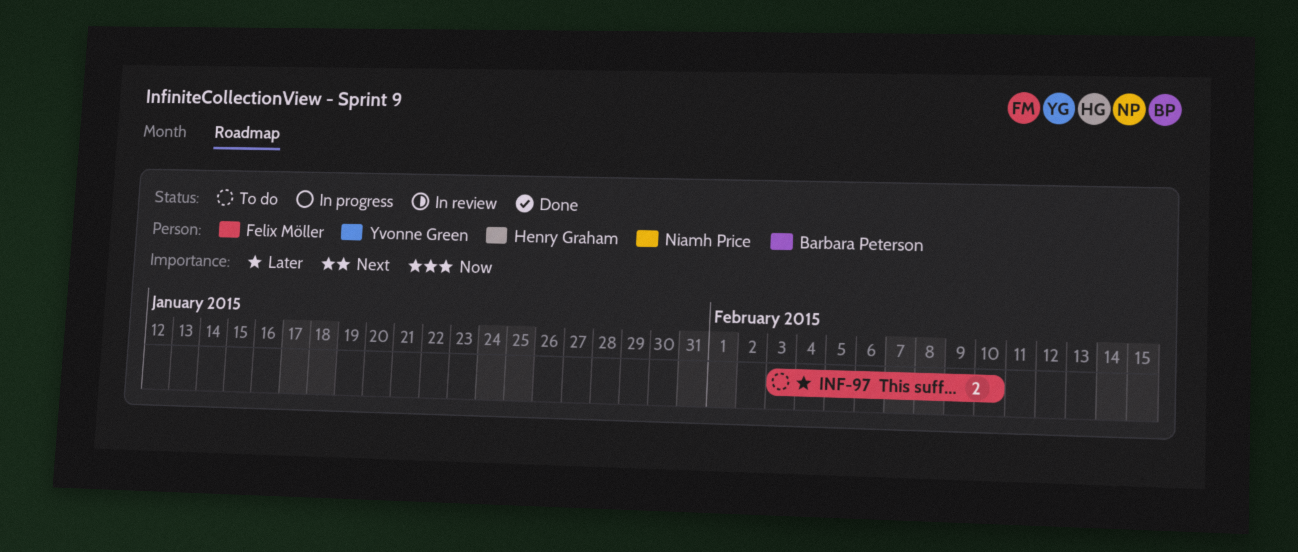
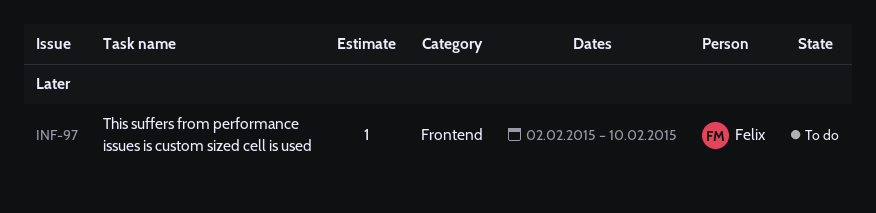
INF-97, estimate: 2 -> 1
INF-97, start: Feb 3 -> Feb 2

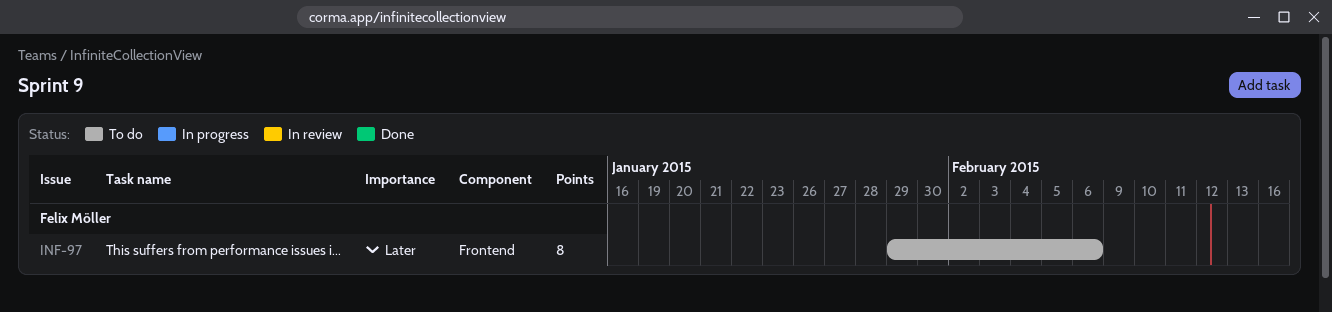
INF-97, estimate: 1 -> 8
INF-97, start: Feb 2 -> Jan 29
INF-97, due: Feb 10 -> Feb 6

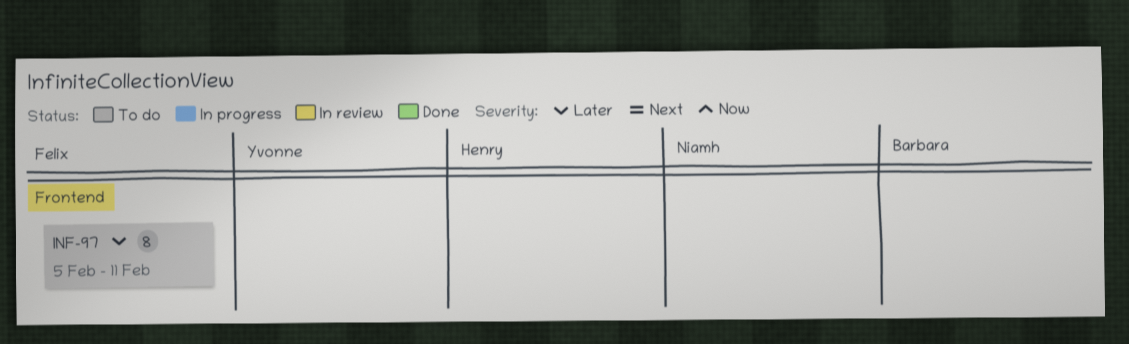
INF-97, start: Jan 29 -> Feb 5
INF-97, due: Feb 6 -> Feb 11

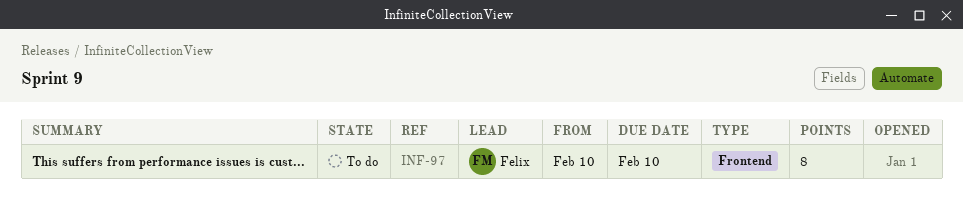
INF-97, start: Feb 5 -> Feb 10
INF-97, due: Feb 11 -> Feb 10

